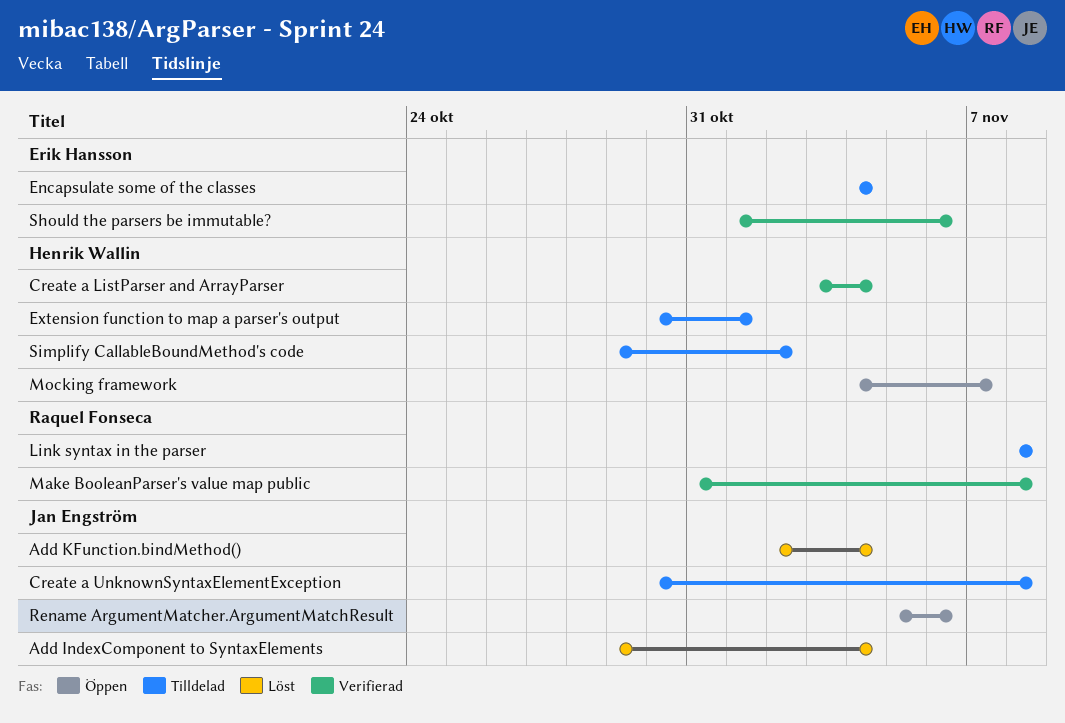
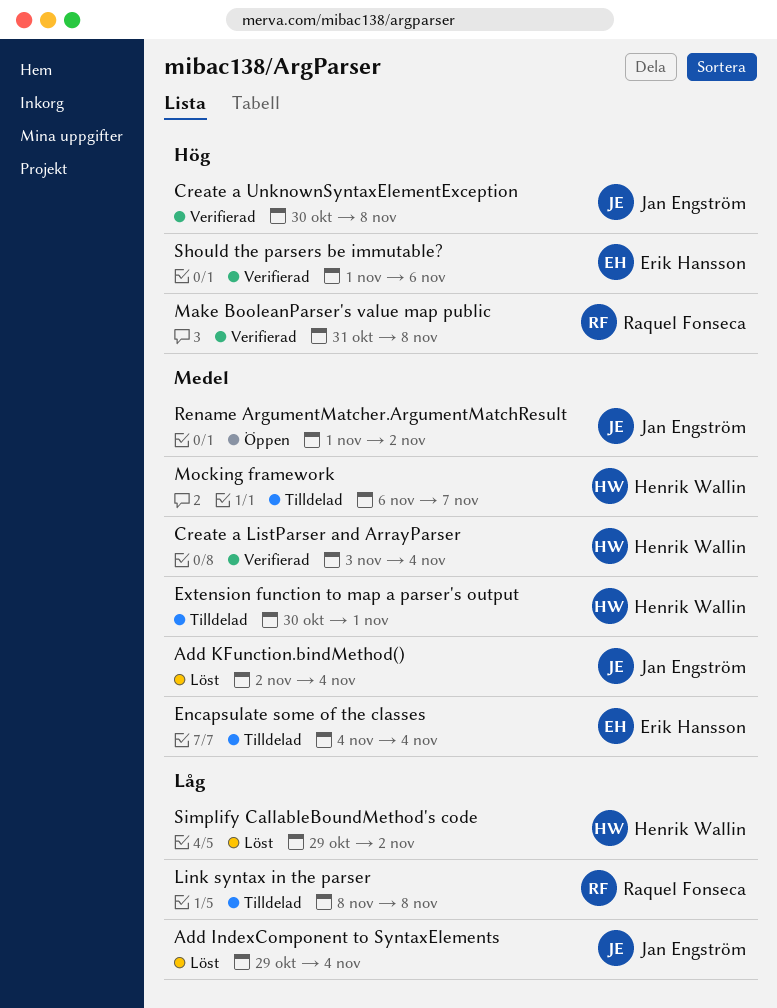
Create a UnknownSyntaxElementException, status: Tilldelad -> Verifierad
Mocking framework, status: Öppen -> Tilldelad
Mocking framework, start: Nov 4 -> Nov 6
Rename ArgumentMatcher.ArgumentMatchResult, start: Nov 5 -> Nov 1
Rename ArgumentMatcher.ArgumentMatchResult, due: Nov 6 -> Nov 2
Simplify CallableBoundMethod's code, status: Tilldelad -> Löst

